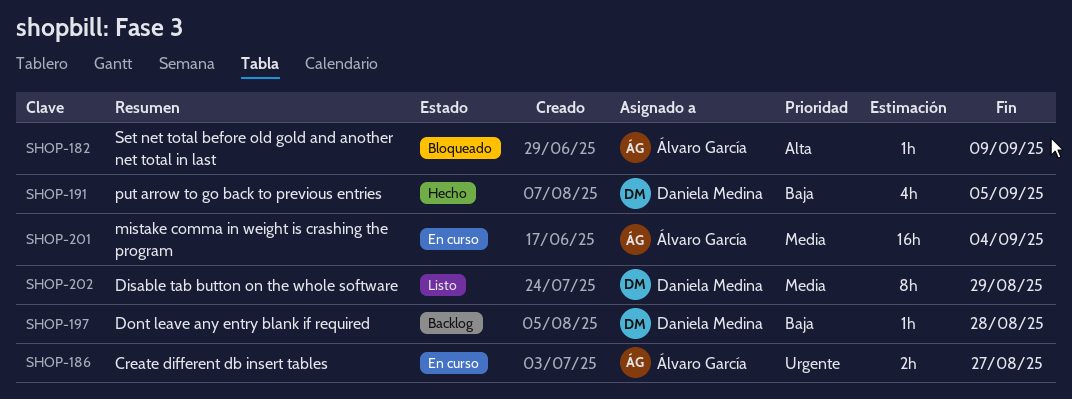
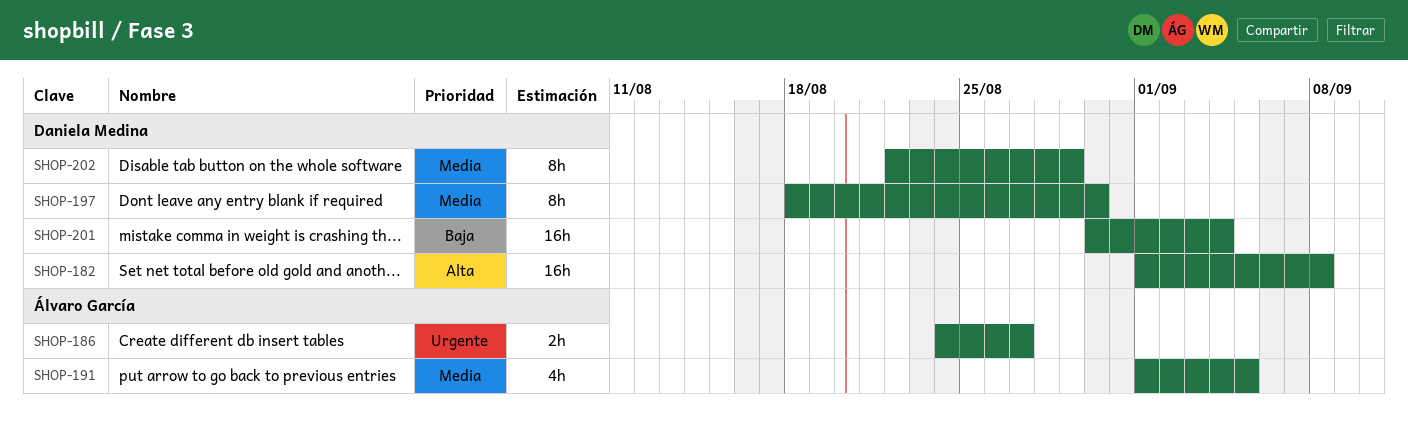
SHOP-182, owner: Álvaro García -> Daniela Medina
SHOP-182, estimate: 1h -> 16h
SHOP-182, due: Sep 9 -> Sep 8
SHOP-191, owner: Daniela Medina -> Álvaro García
SHOP-191, priority: Baja -> Media
SHOP-197, priority: Baja -> Media
SHOP-197, estimate: 1h -> 8h
SHOP-197, due: Aug 28 -> Aug 30
SHOP-201, owner: Álvaro García -> Daniela Medina
SHOP-201, priority: Media -> Baja

